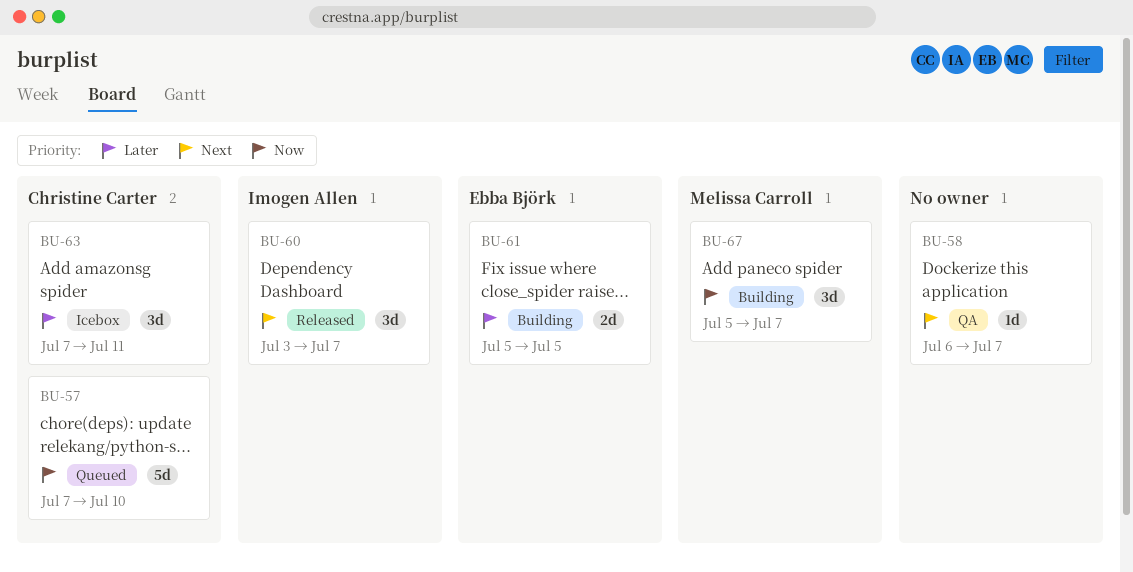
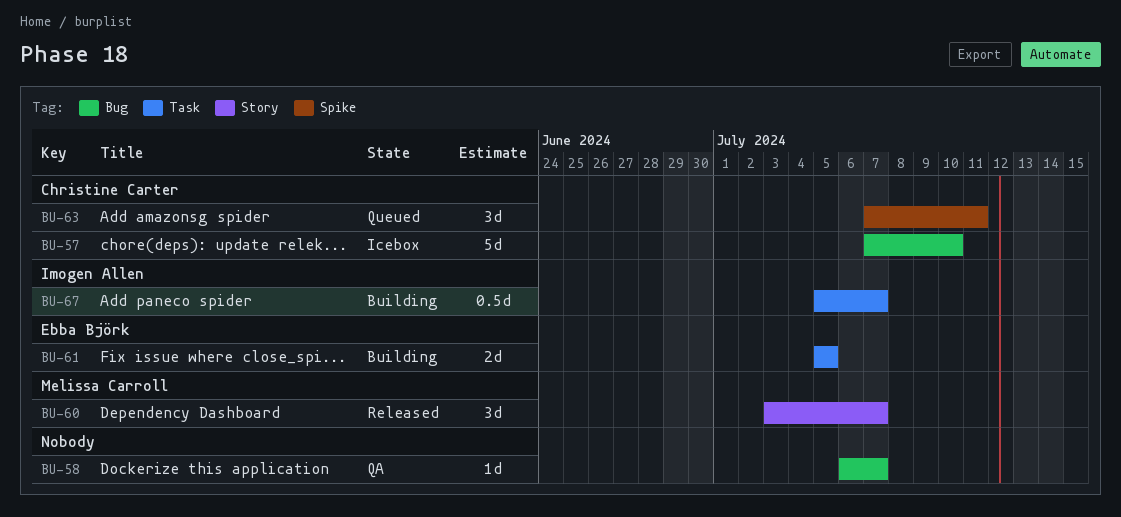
BU-57, status: Queued -> Icebox
BU-60, owner: Imogen Allen -> Melissa Carroll
BU-63, status: Icebox -> Queued
BU-67, owner: Melissa Carroll -> Imogen Allen
BU-67, estimate: 3d -> 0.5d

